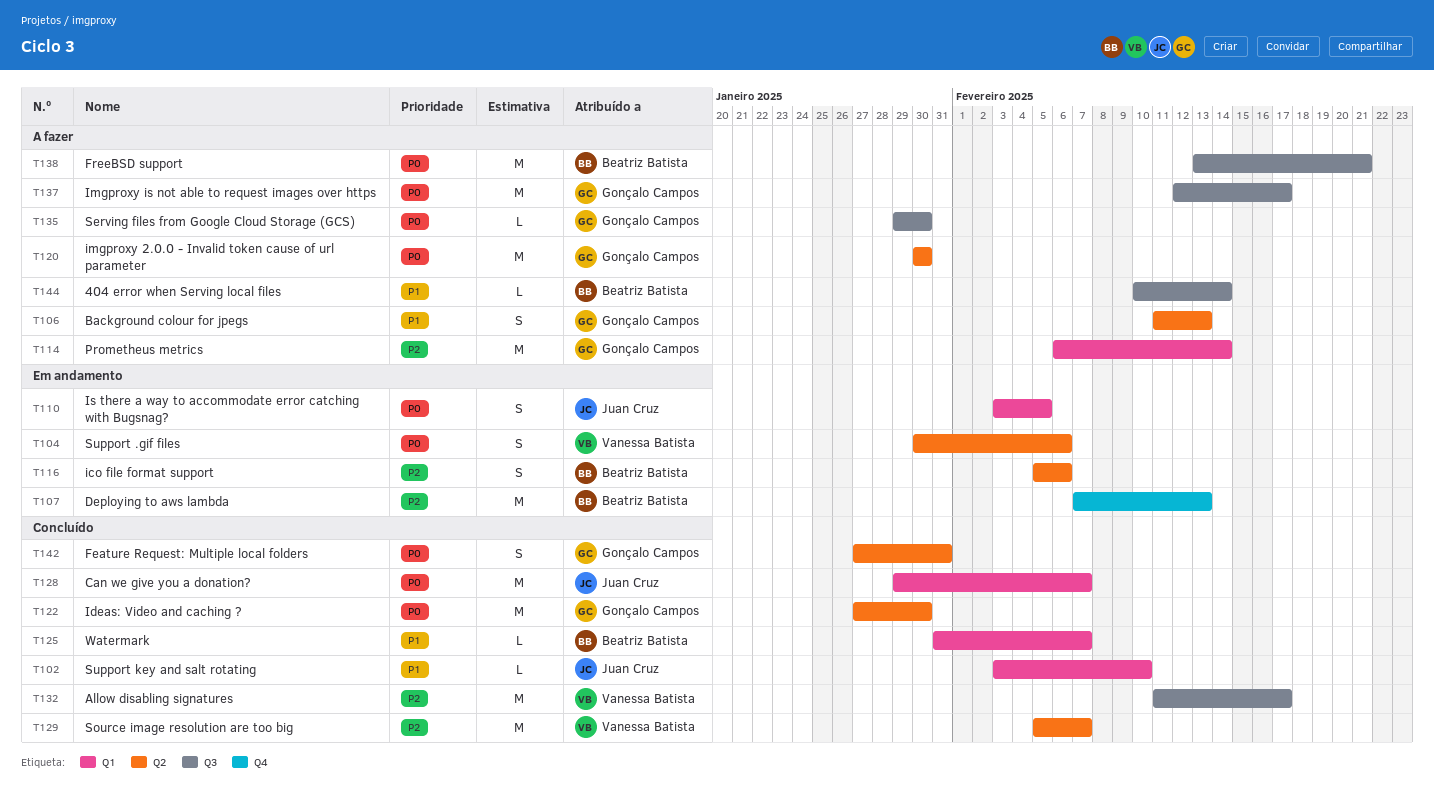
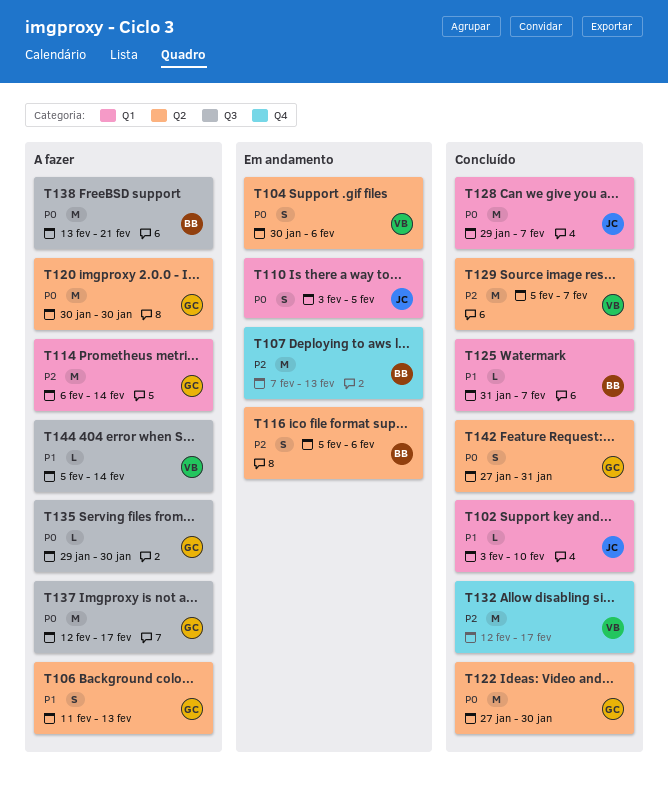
T132, label: Q3 -> Q4
T132, start: Feb 11 -> Feb 12
T144, owner: Beatriz Batista -> Vanessa Batista
T144, start: Feb 10 -> Feb 5

